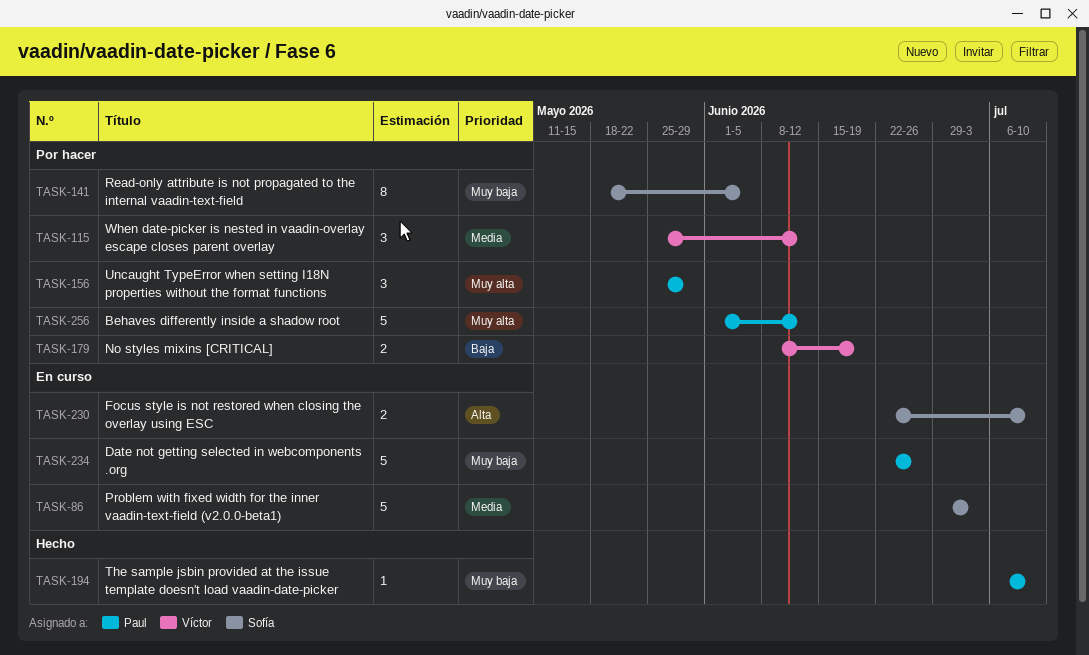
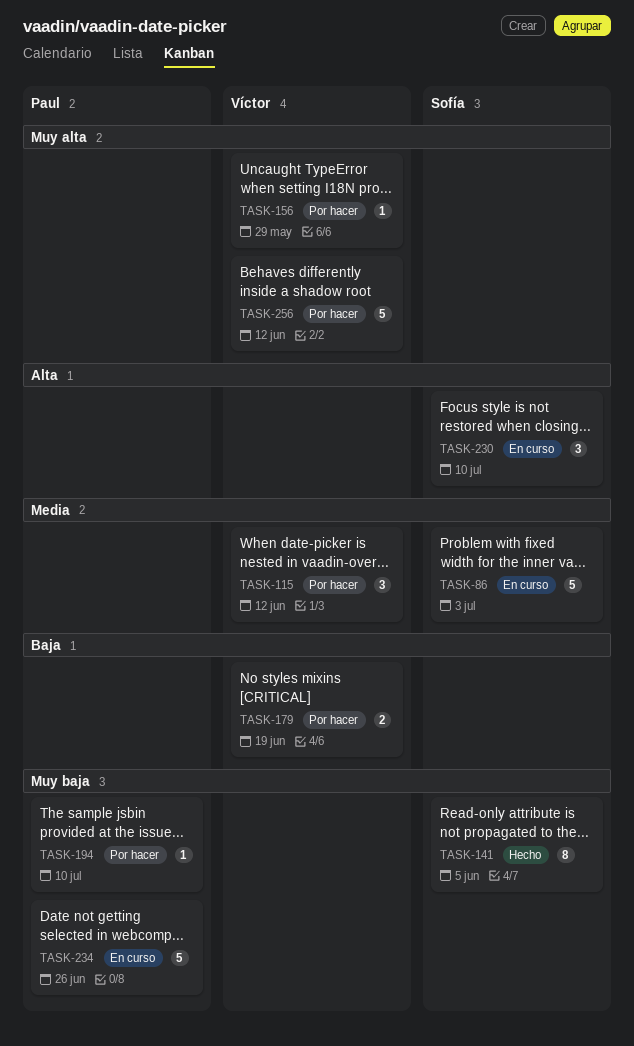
TASK-141, status: Por hacer -> Hecho
TASK-156, owner: Paul -> Víctor
TASK-156, estimate: 3 -> 1
TASK-194, status: Hecho -> Por hacer
TASK-230, estimate: 2 -> 3
TASK-256, owner: Paul -> Víctor

